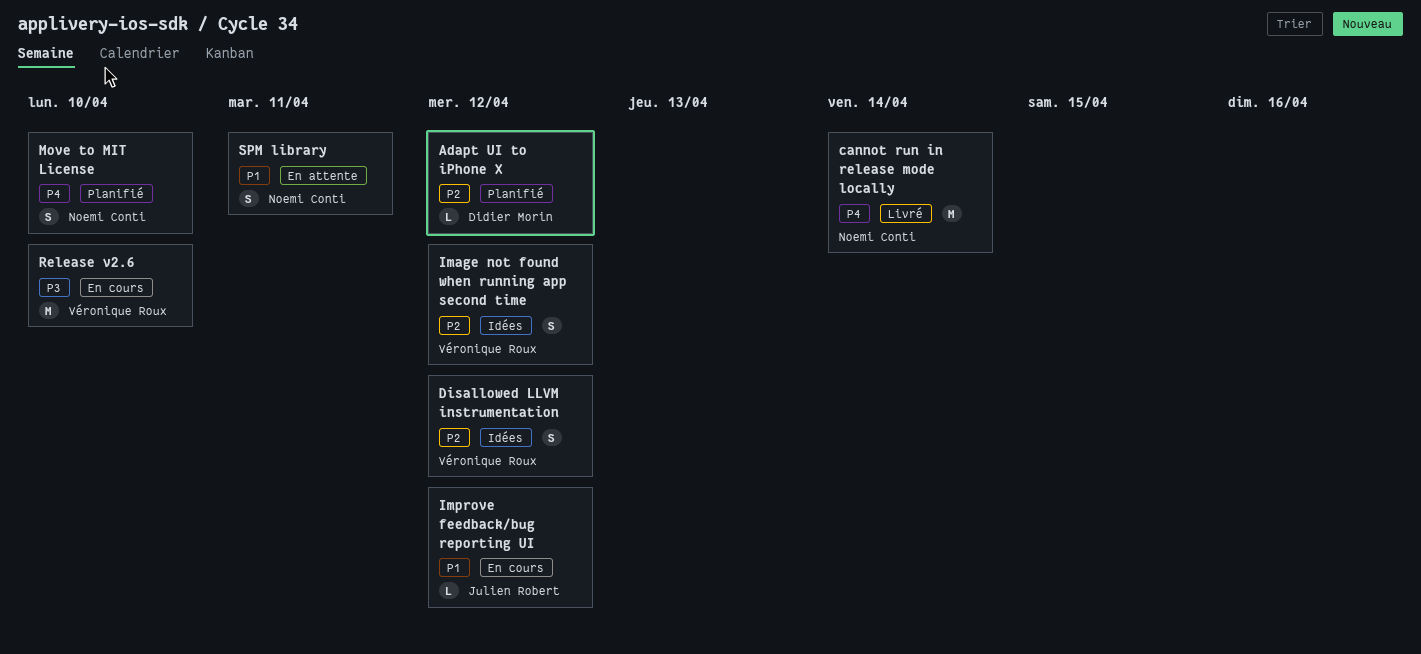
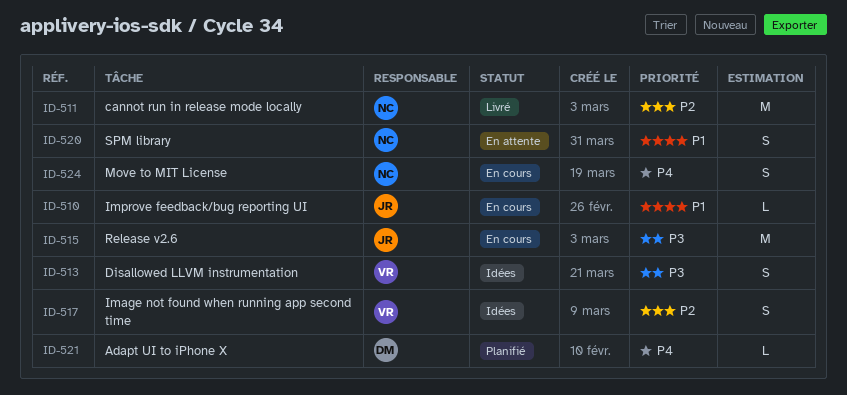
Adapt UI to iPhone X, priority: P2 -> P4
cannot run in release mode locally, priority: P4 -> P2
Disallowed LLVM instrumentation, priority: P2 -> P3
Move to MIT License, status: Planifié -> En cours
Release v2.6, owner: Véronique Roux -> Julien Robert

